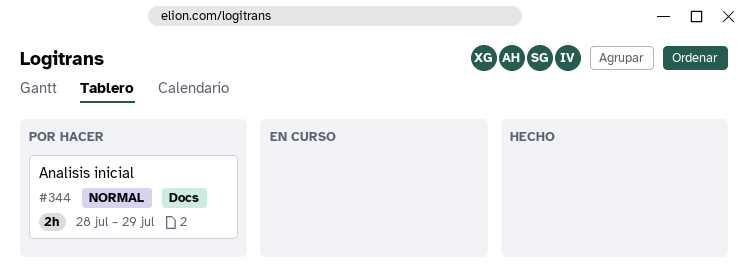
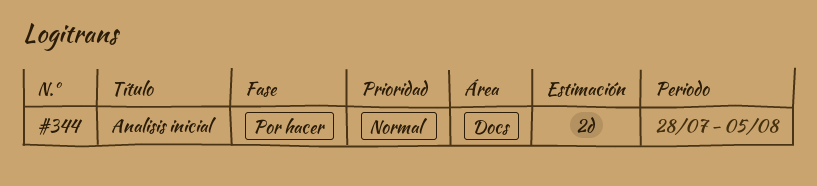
#344, estimate: 2h -> 2d
#344, due: Jul 29 -> Aug 5

